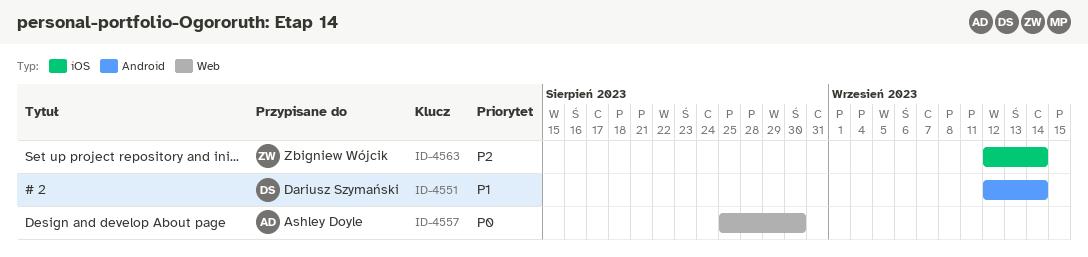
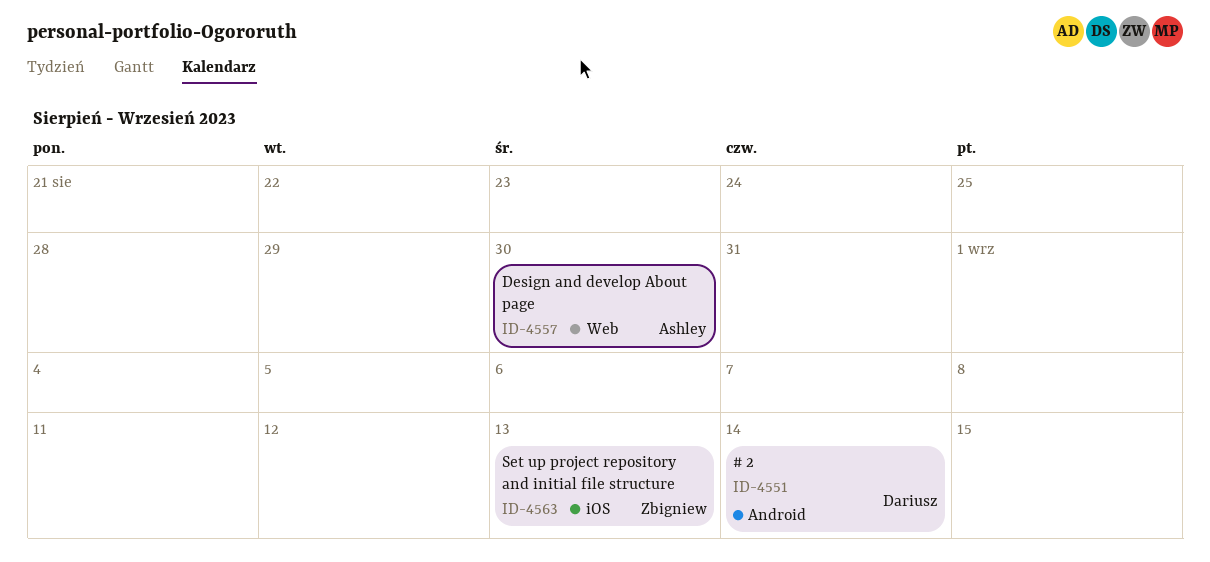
ID-4563, due: Sep 14 -> Sep 13

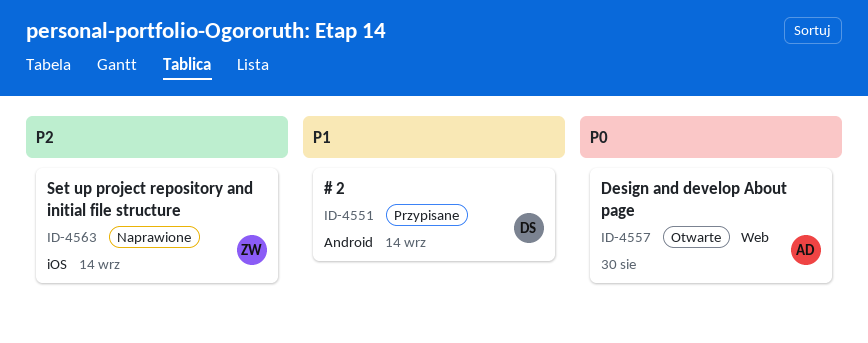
ID-4563, due: Sep 13 -> Sep 14

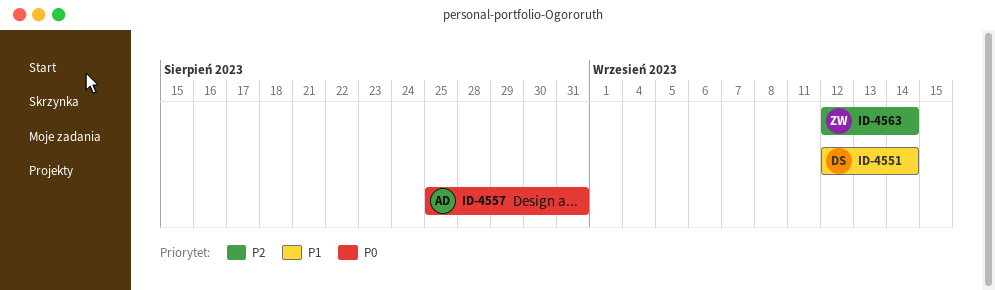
ID-4557, due: Aug 30 -> Aug 31

